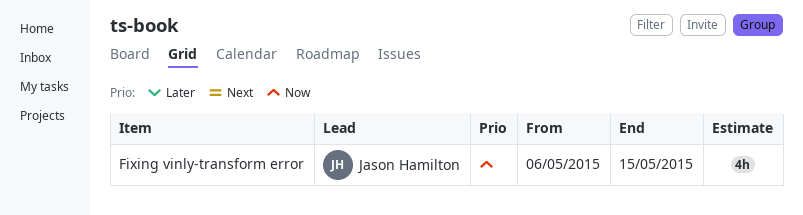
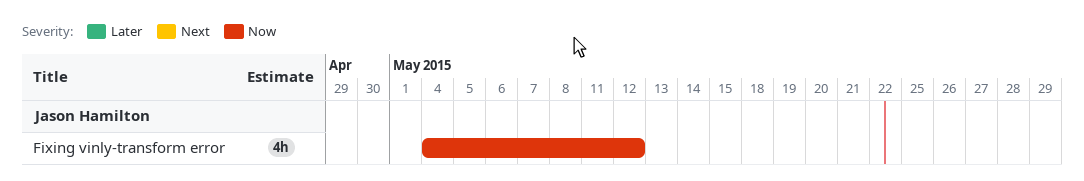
Fixing vinly-transform error, start: May 6 -> May 4
Fixing vinly-transform error, due: May 15 -> May 12

